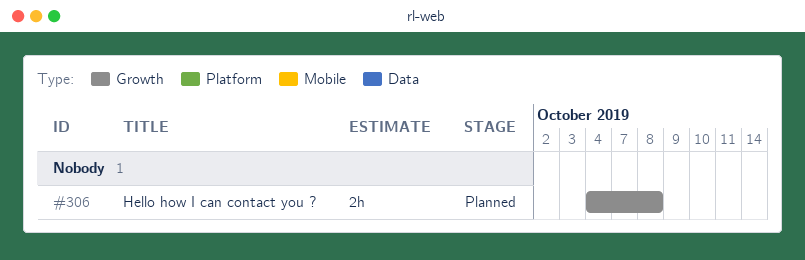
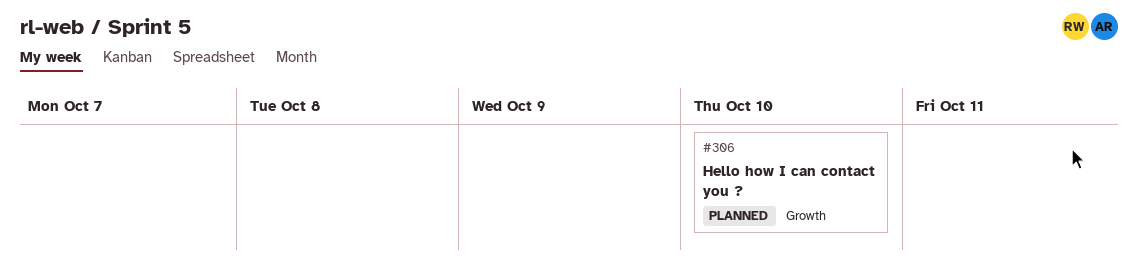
#306, due: Oct 8 -> Oct 10

